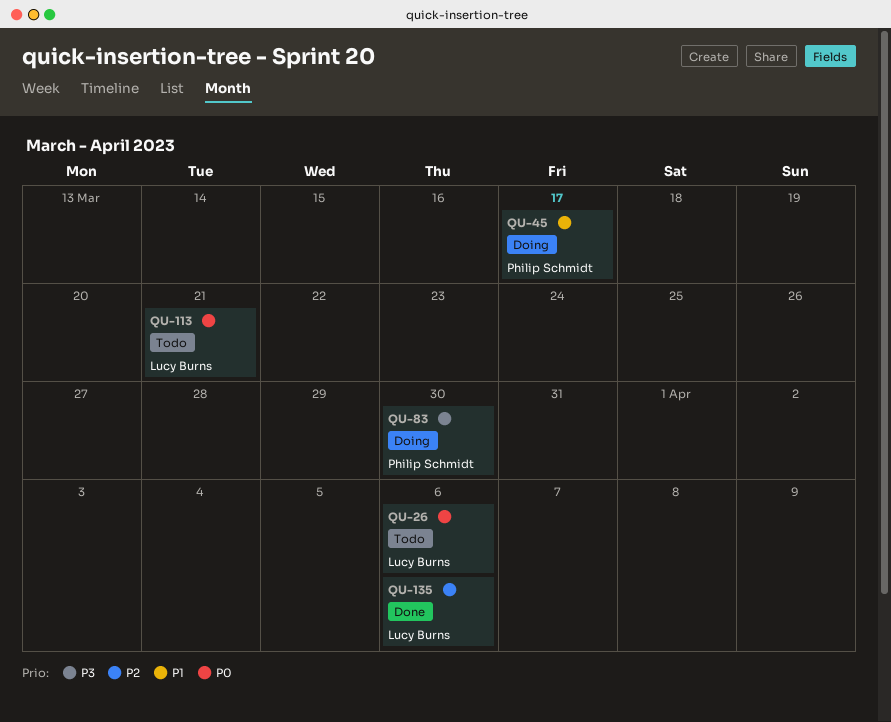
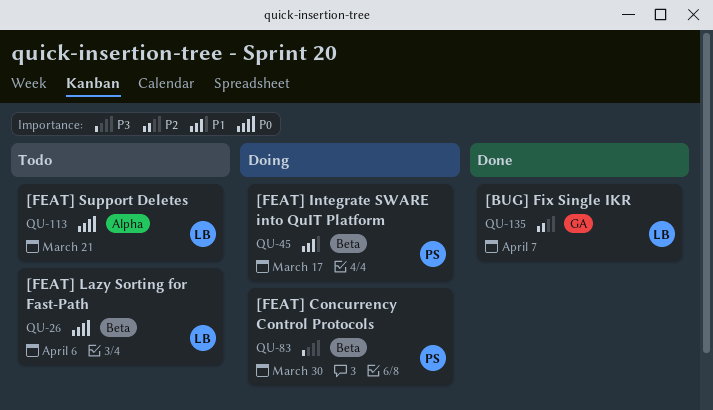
QU-135, due: Apr 6 -> Apr 7

